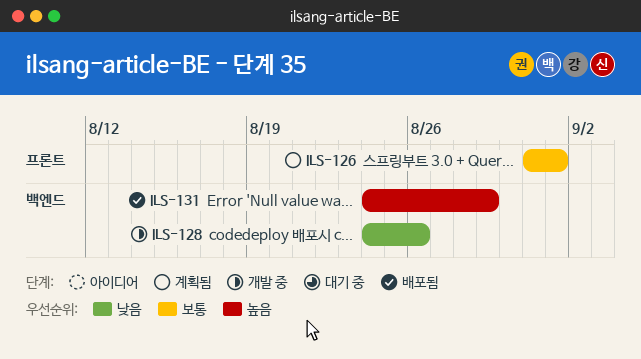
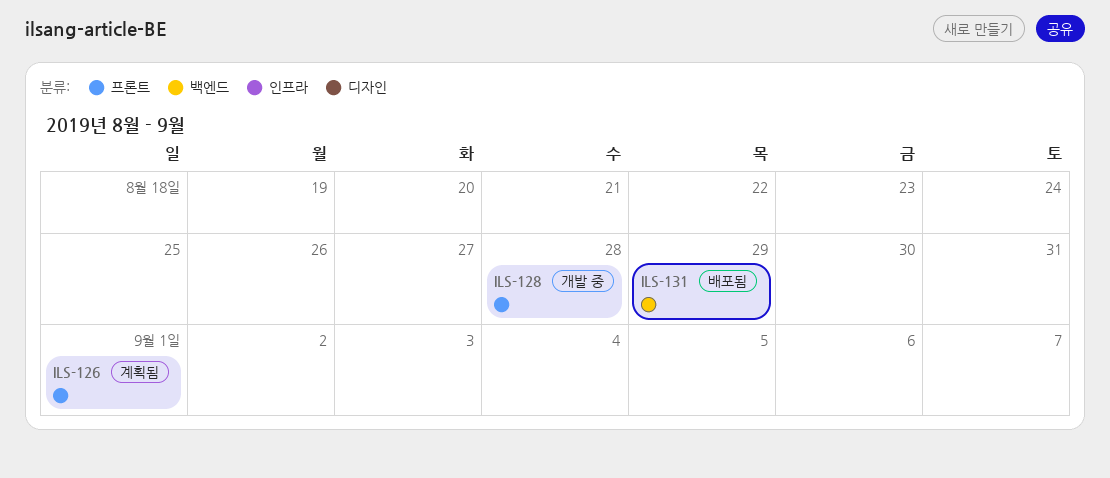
ILS-128, label: 백엔드 -> 프론트
ILS-128, due: Aug 26 -> Aug 28

